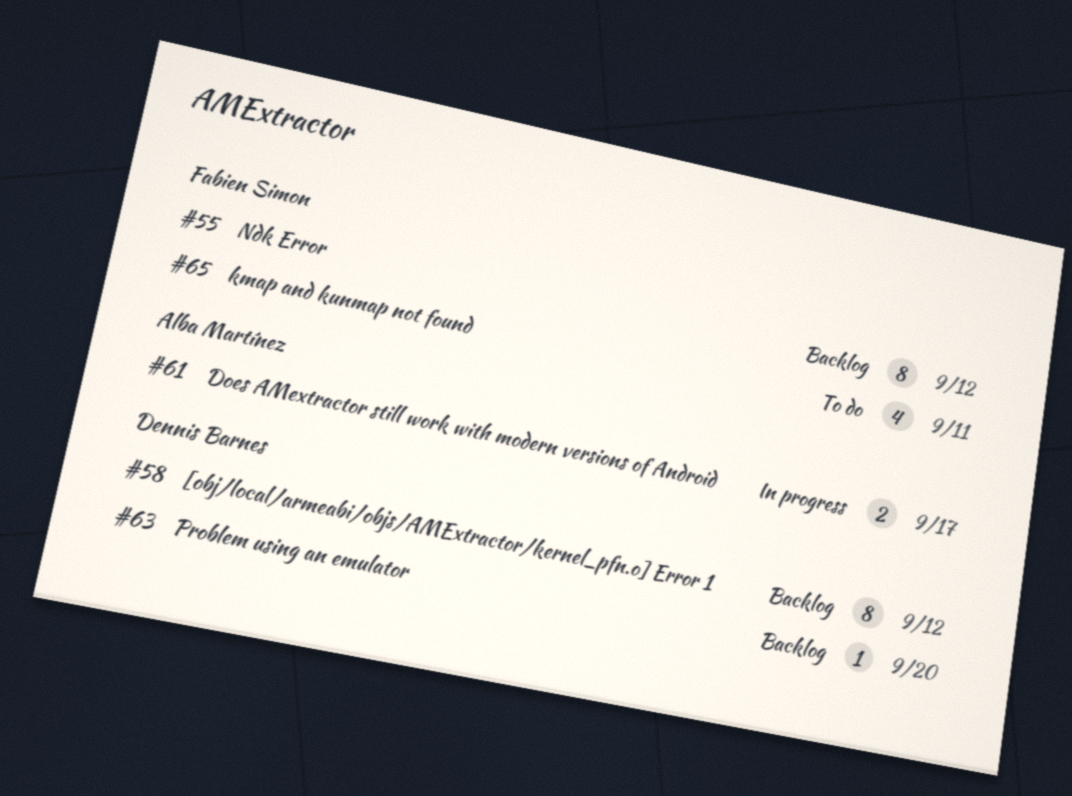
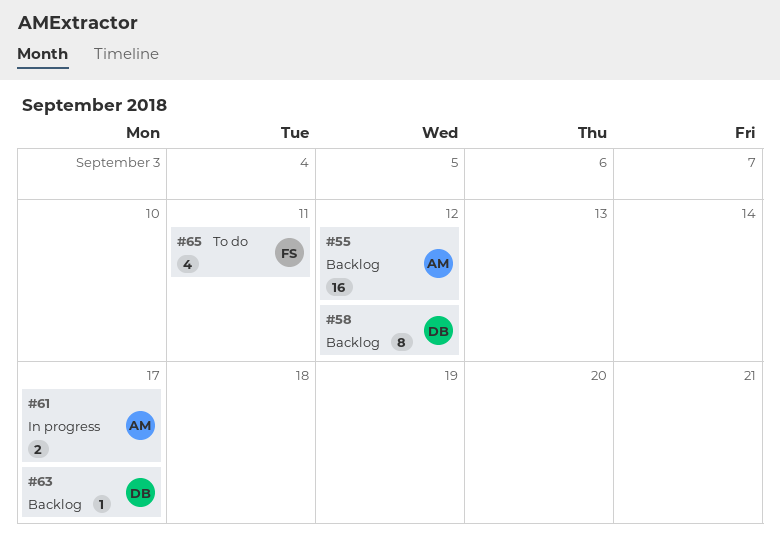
#55, owner: Fabien Simon -> Alba Martínez
#55, estimate: 8 -> 16
#63, due: Sep 20 -> Sep 17

